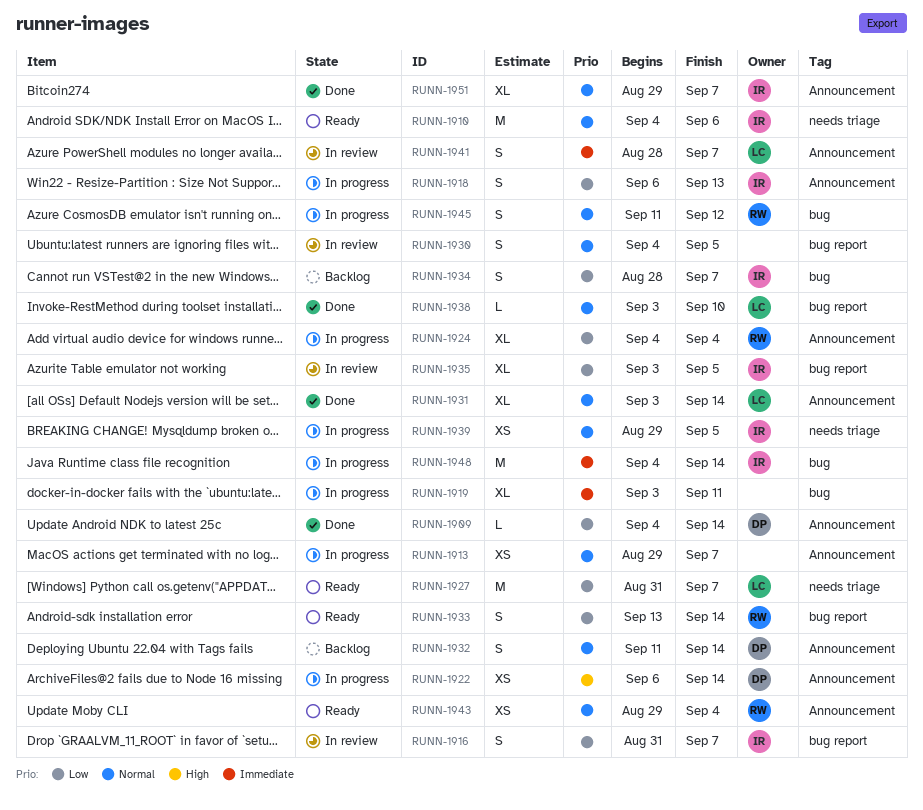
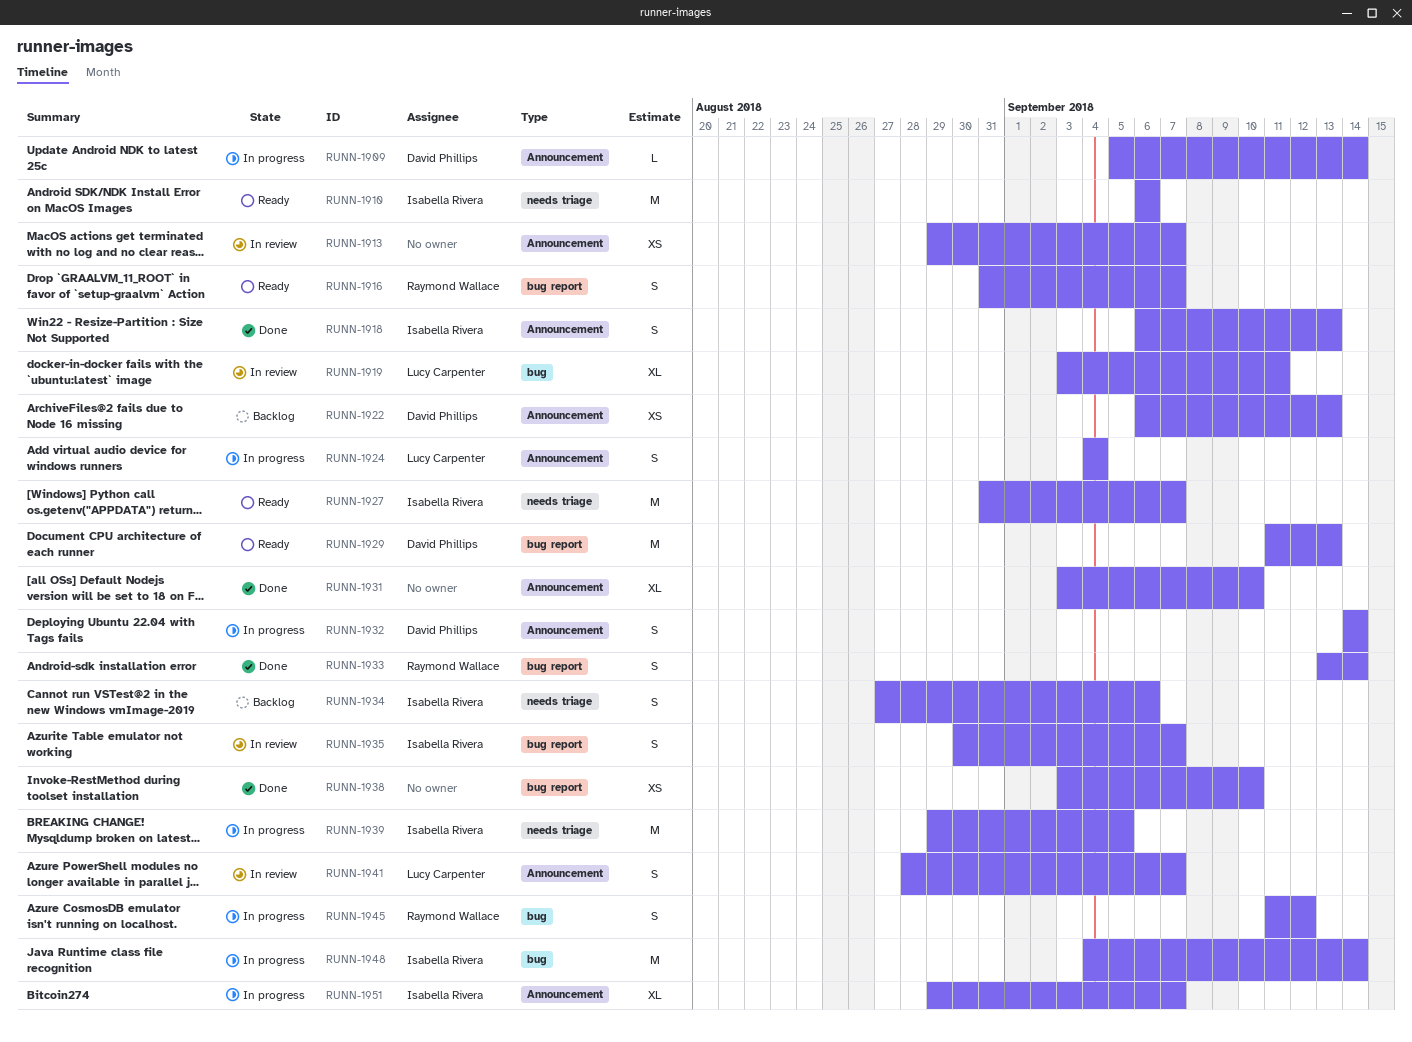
RUNN-1909, status: Done -> In progress
RUNN-1909, start: Sep 4 -> Sep 5
RUNN-1910, start: Sep 4 -> Sep 6
RUNN-1913, status: In progress -> In review
RUNN-1916, status: In review -> Ready
RUNN-1916, owner: Isabella Rivera -> Raymond Wallace
RUNN-1918, status: In progress -> Done
RUNN-1919, status: In progress -> In review
RUNN-1919, owner: none -> Lucy Carpenter
RUNN-1922, status: In progress -> Backlog
RUNN-1922, due: Sep 14 -> Sep 13
RUNN-1924, owner: Raymond Wallace -> Lucy Carpenter
RUNN-1924, estimate: XL -> S
RUNN-1927, owner: Lucy Carpenter -> Isabella Rivera
RUNN-1929: none -> present
RUNN-1930: present -> none
RUNN-1931, owner: Lucy Carpenter -> none
RUNN-1931, due: Sep 14 -> Sep 10
RUNN-1932, status: Backlog -> In progress
RUNN-1932, start: Sep 11 -> Sep 14
RUNN-1933, status: Ready -> Done
RUNN-1934, label: bug -> needs triage
RUNN-1934, start: Aug 28 -> Aug 27
RUNN-1934, due: Sep 7 -> Sep 6
RUNN-1935, estimate: XL -> S
RUNN-1935, start: Sep 3 -> Aug 30
RUNN-1935, due: Sep 5 -> Sep 7
RUNN-1938, owner: Lucy Carpenter -> none
RUNN-1938, estimate: L -> XS
RUNN-1939, estimate: XS -> M
RUNN-1943: present -> none
RUNN-1951, status: Done -> In progress

